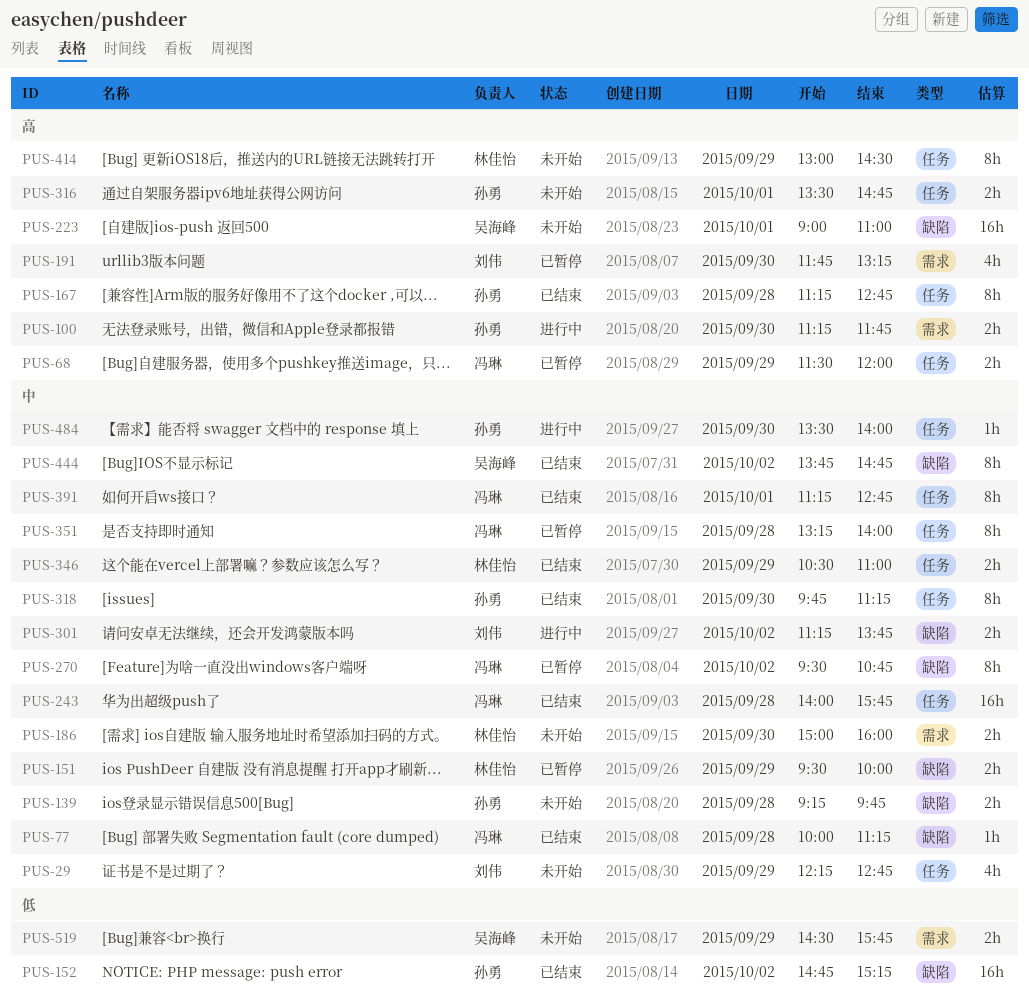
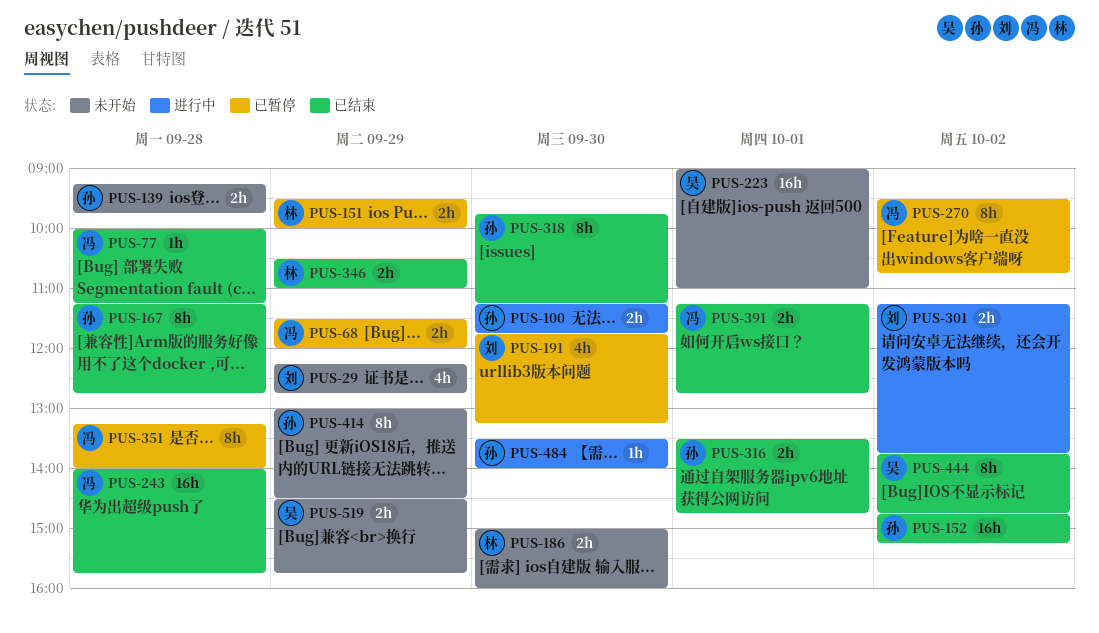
PUS-316, status: 未开始 -> 已结束
PUS-391, estimate: 8h -> 2h
PUS-414, owner: 林佳怡 -> 孙勇

